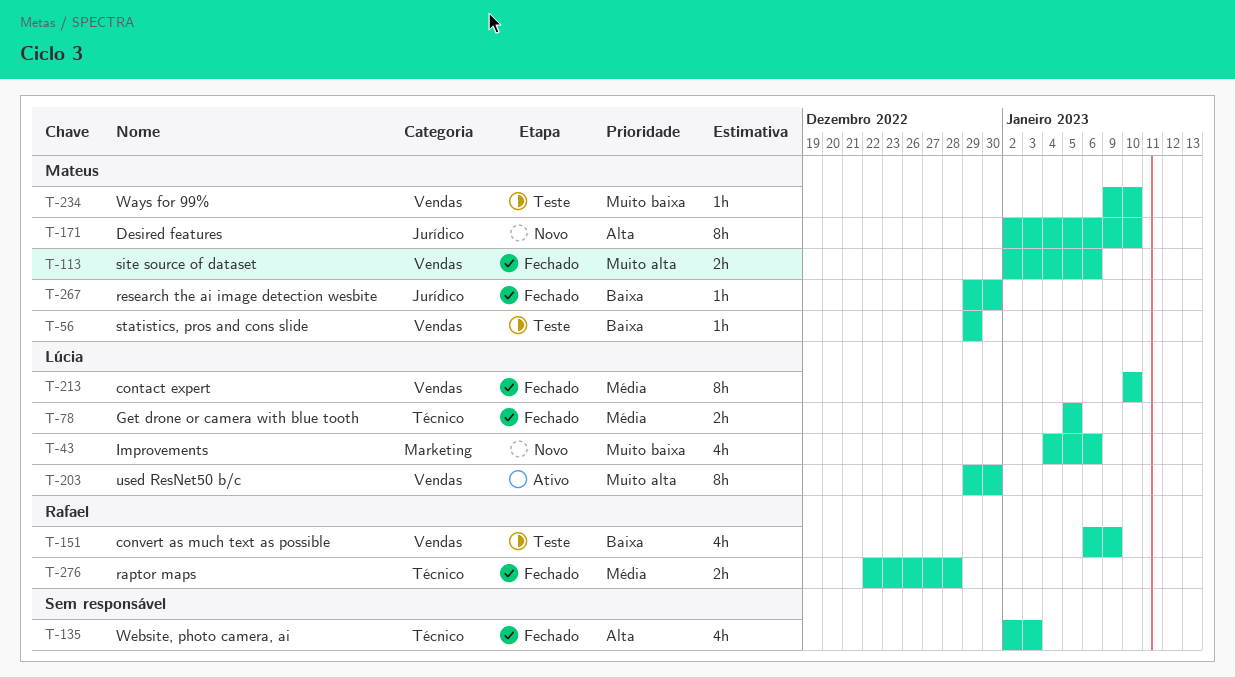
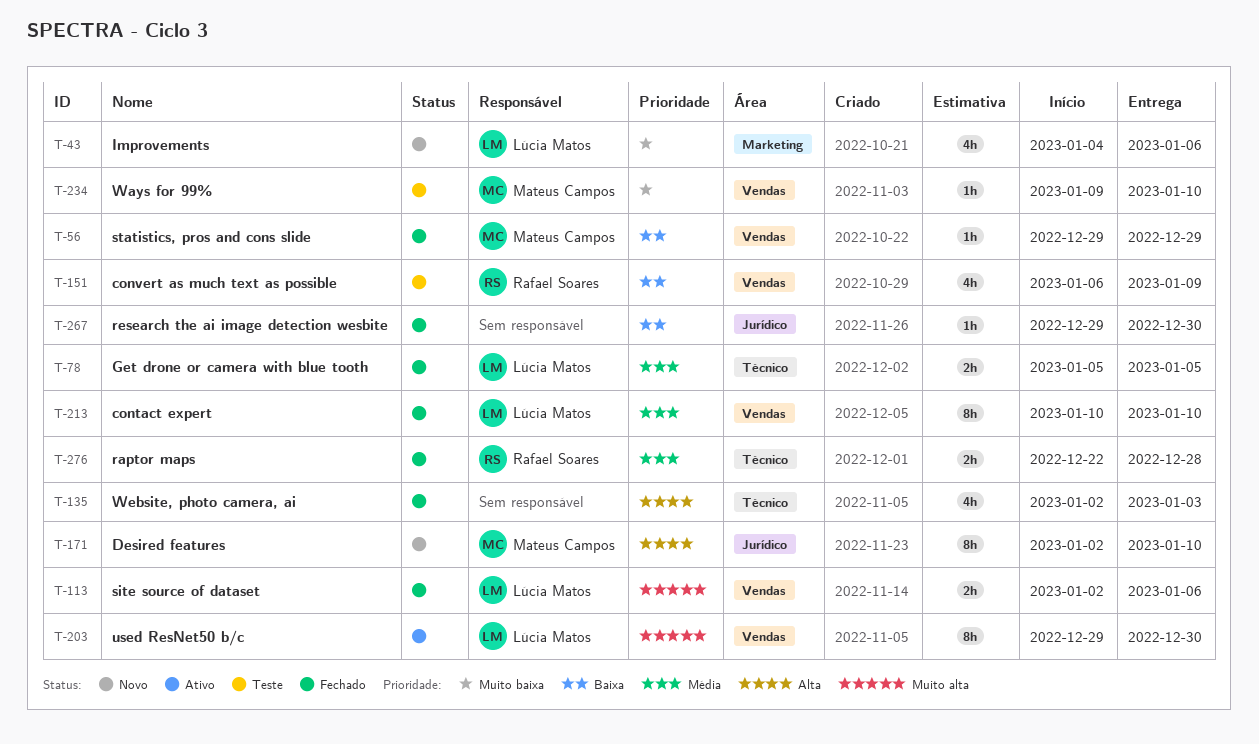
T-56, status: Teste -> Fechado
T-113, owner: Mateus Campos -> Lúcia Matos
T-267, owner: Mateus Campos -> none

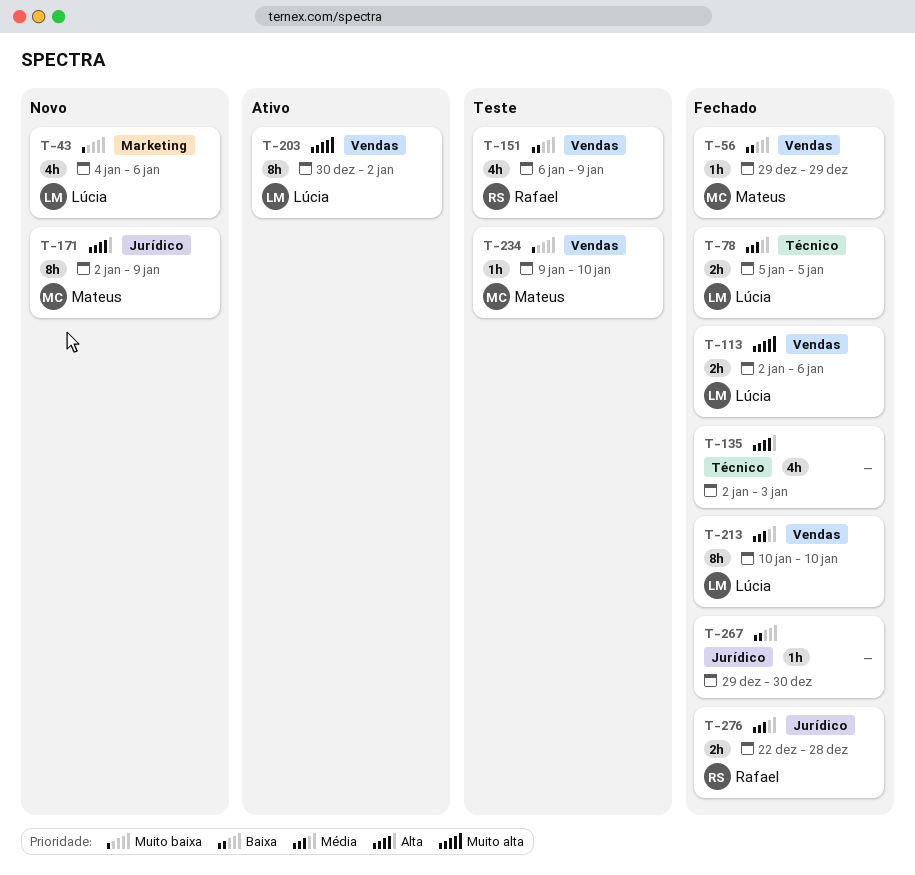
T-171, due: Jan 10 -> Jan 9
T-203, start: Dec 29 -> Dec 30
T-203, due: Dec 30 -> Jan 2
T-276, label: Técnico -> Jurídico

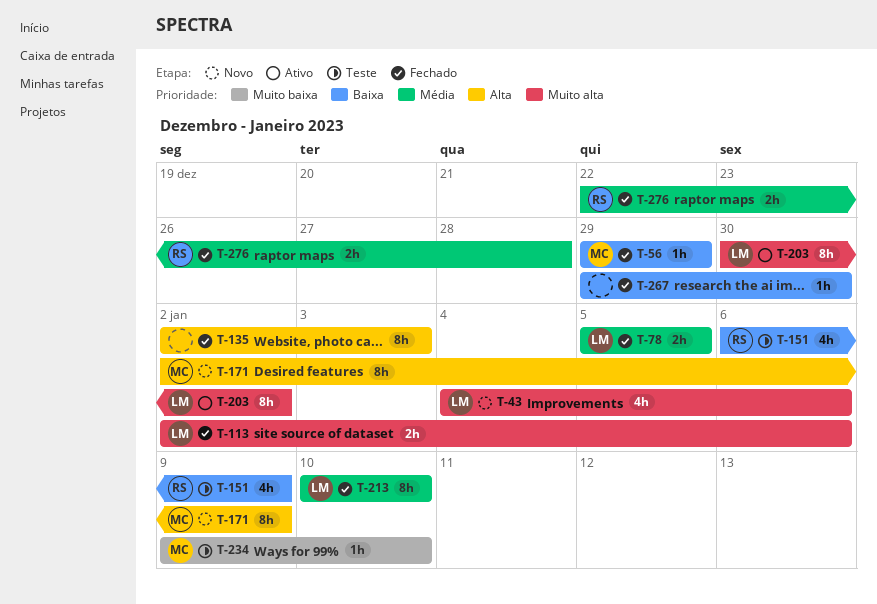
T-43, priority: Muito baixa -> Muito alta
T-135, estimate: 4h -> 8h

